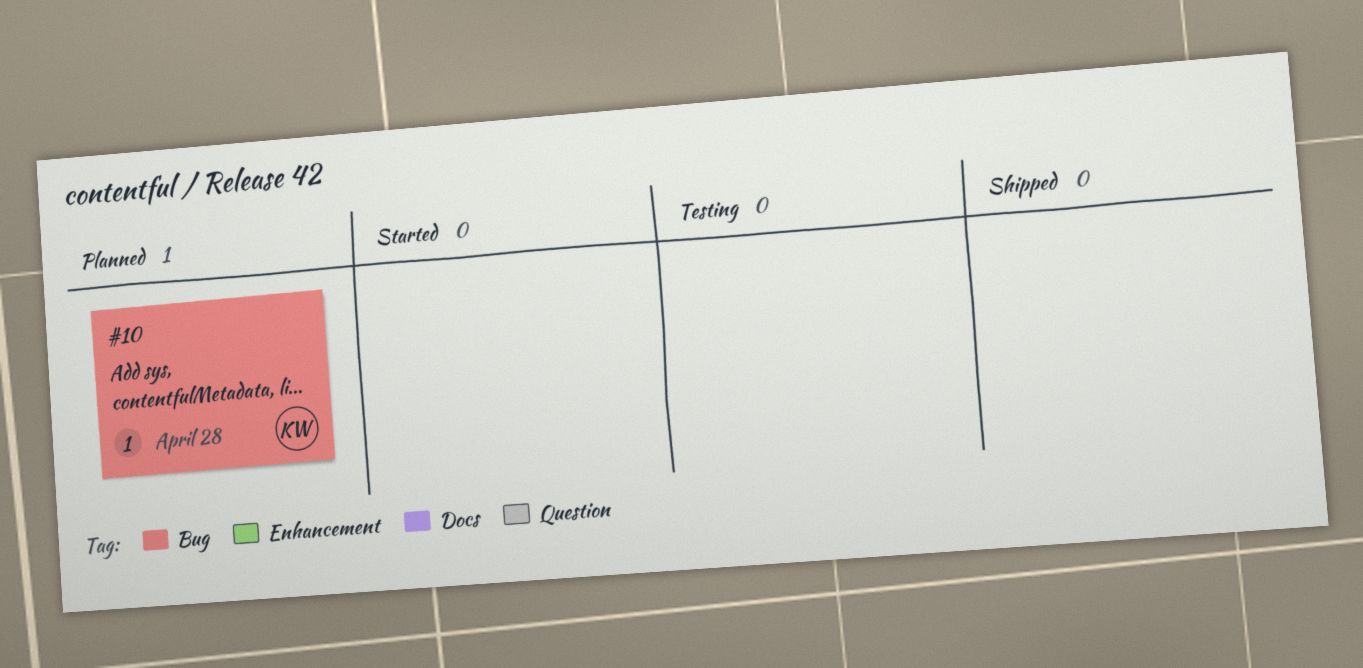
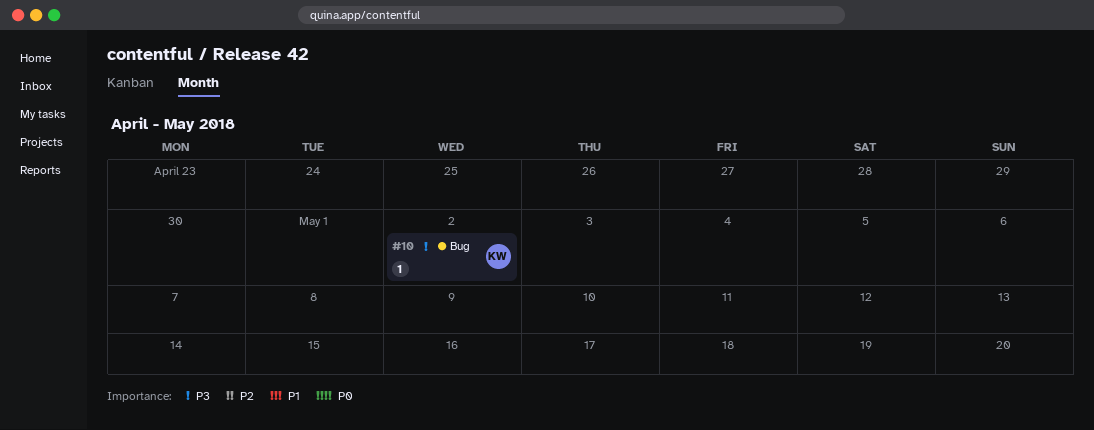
#10, due: Apr 28 -> May 2

